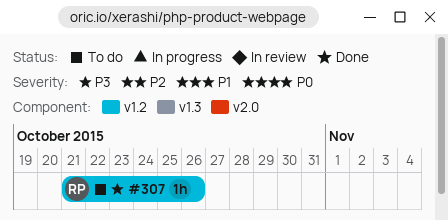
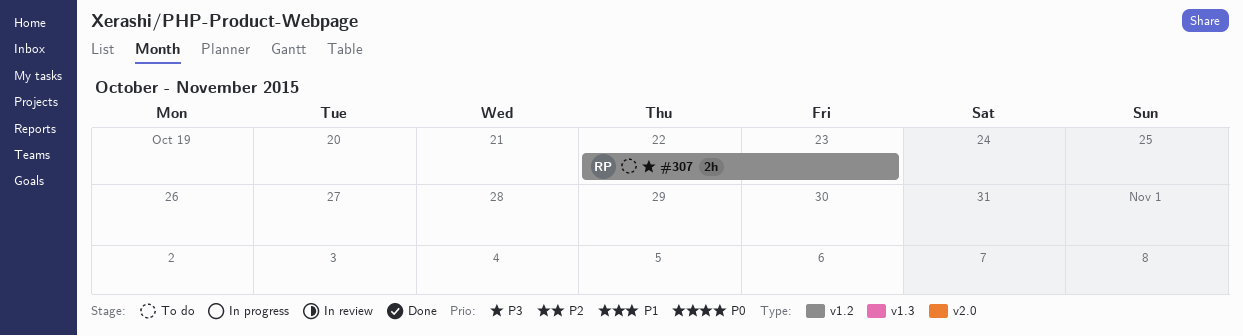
#307, estimate: 1h -> 2h
#307, start: Oct 21 -> Oct 22
#307, due: Oct 26 -> Oct 23

